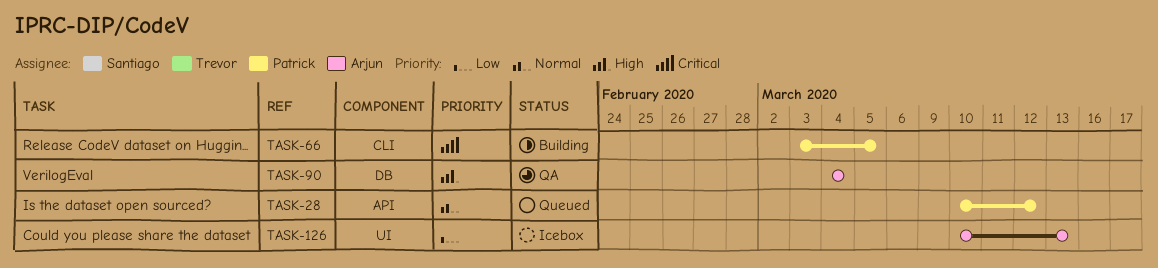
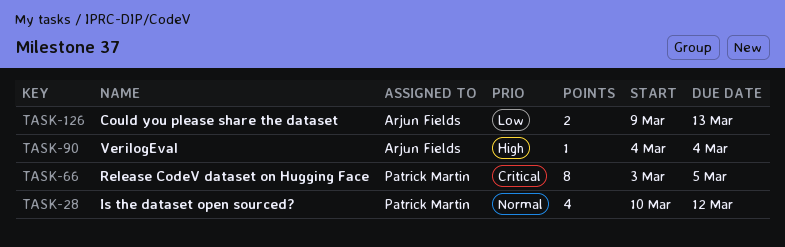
TASK-126, start: Mar 10 -> Mar 9

